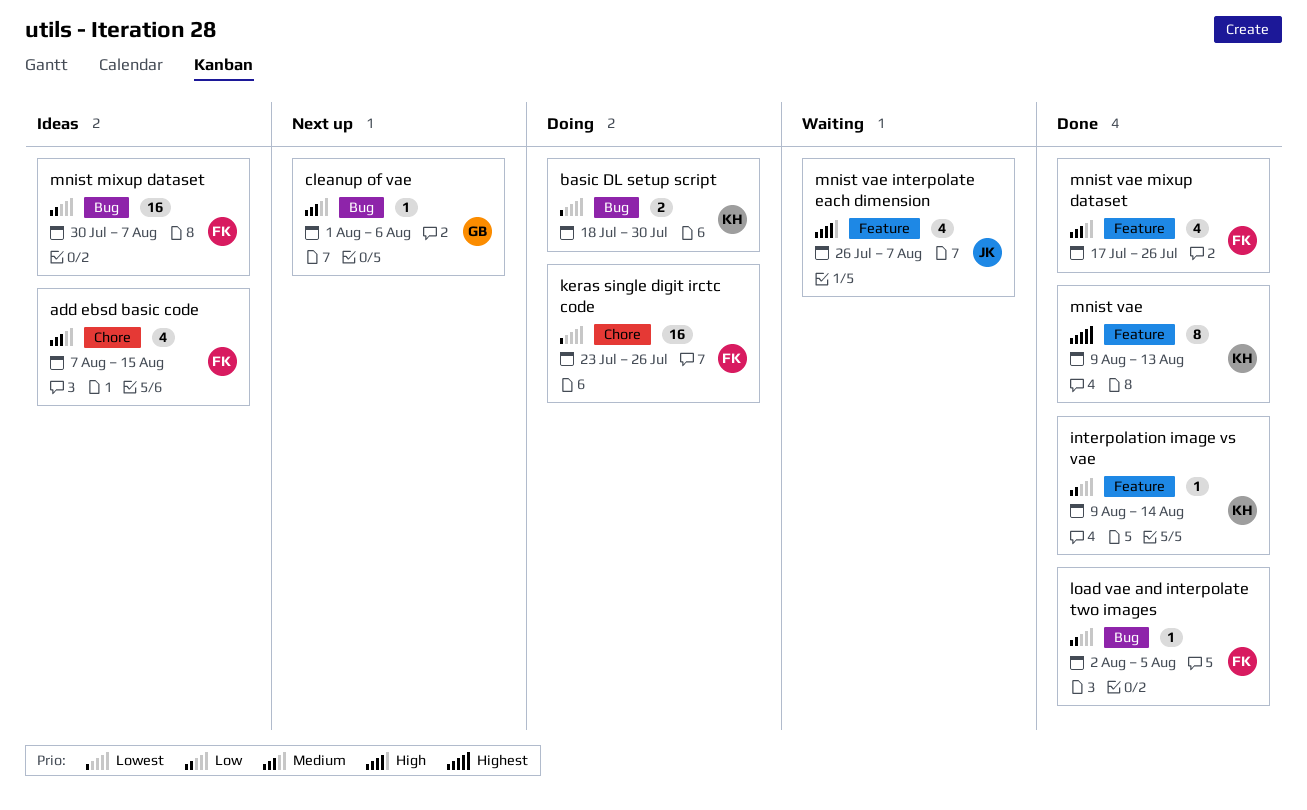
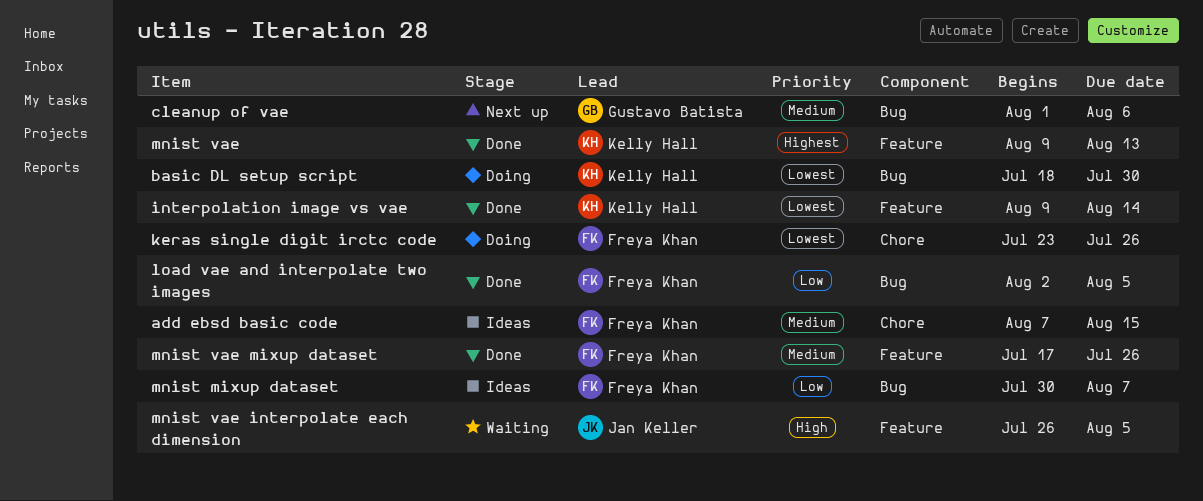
interpolation image vs vae, priority: Low -> Lowest
mnist vae interpolate each dimension, due: Aug 7 -> Aug 5

